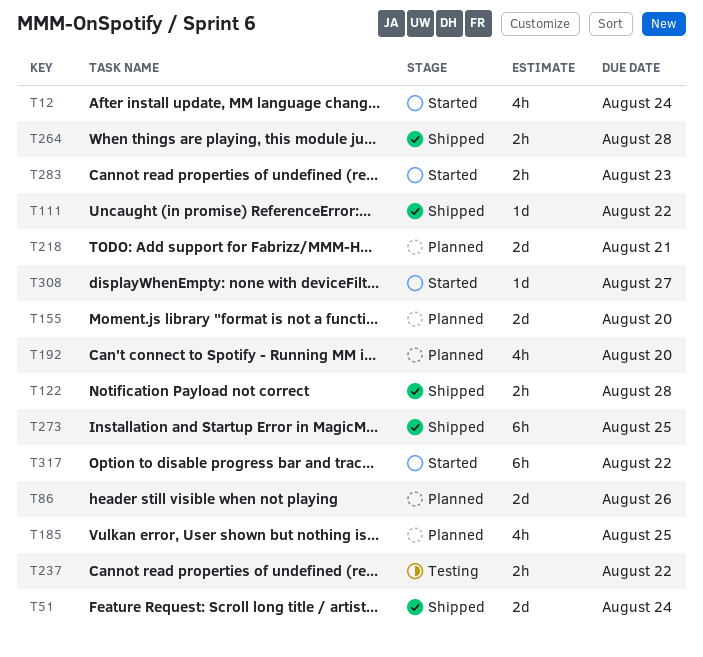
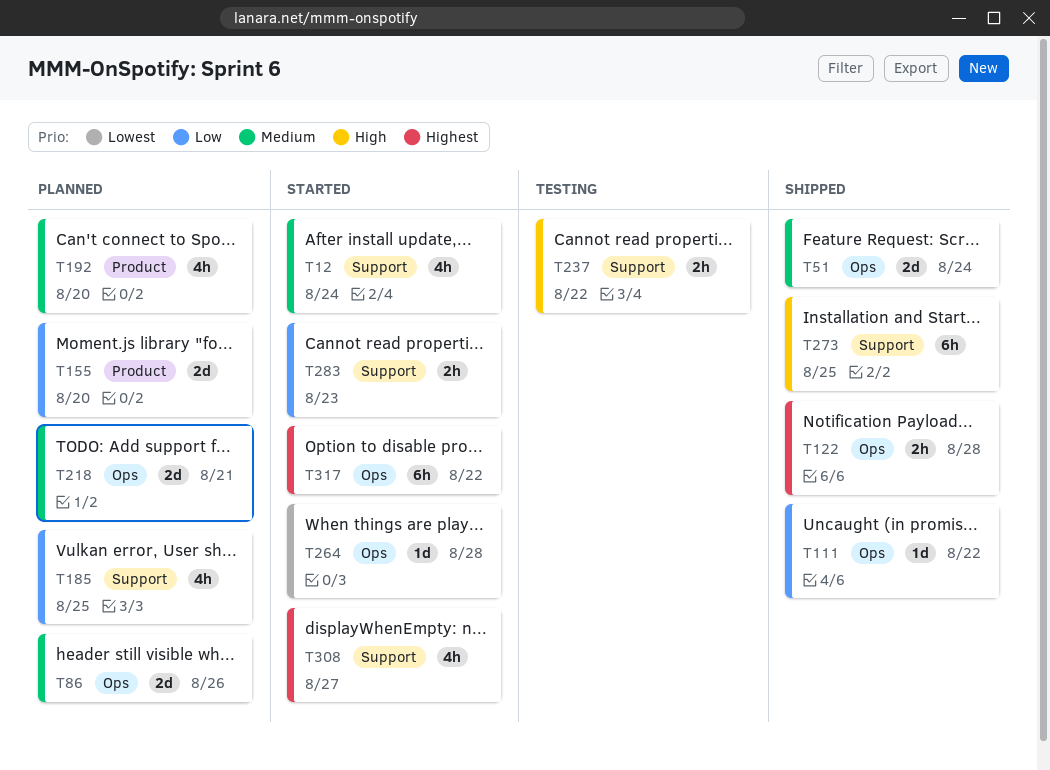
T264, status: Shipped -> Started
T264, estimate: 2h -> 1d
T308, estimate: 1d -> 4h

